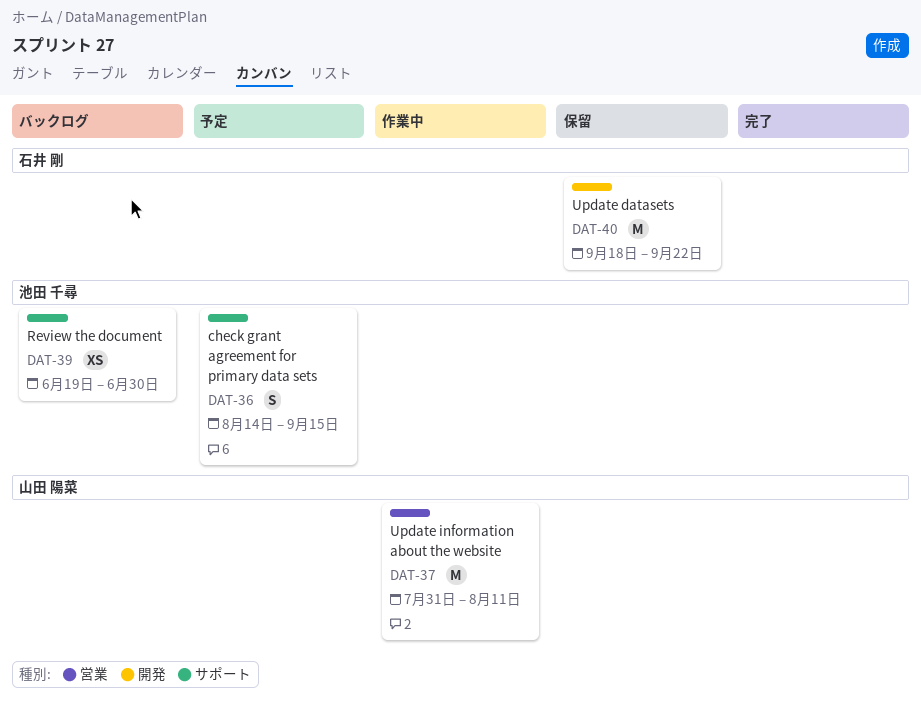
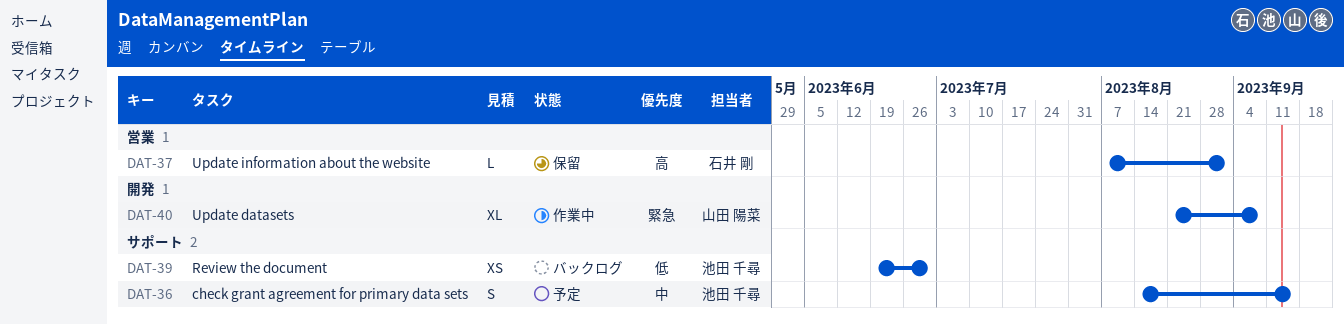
DAT-37, status: 作業中 -> 保留
DAT-37, owner: 山田 陽菜 -> 石井 剛
DAT-37, estimate: M -> L
DAT-37, start: Jul 31 -> Aug 7
DAT-37, due: Aug 11 -> Sep 1
DAT-40, status: 保留 -> 作業中
DAT-40, owner: 石井 剛 -> 山田 陽菜
DAT-40, estimate: M -> XL
DAT-40, start: Sep 18 -> Aug 21
DAT-40, due: Sep 22 -> Sep 8

